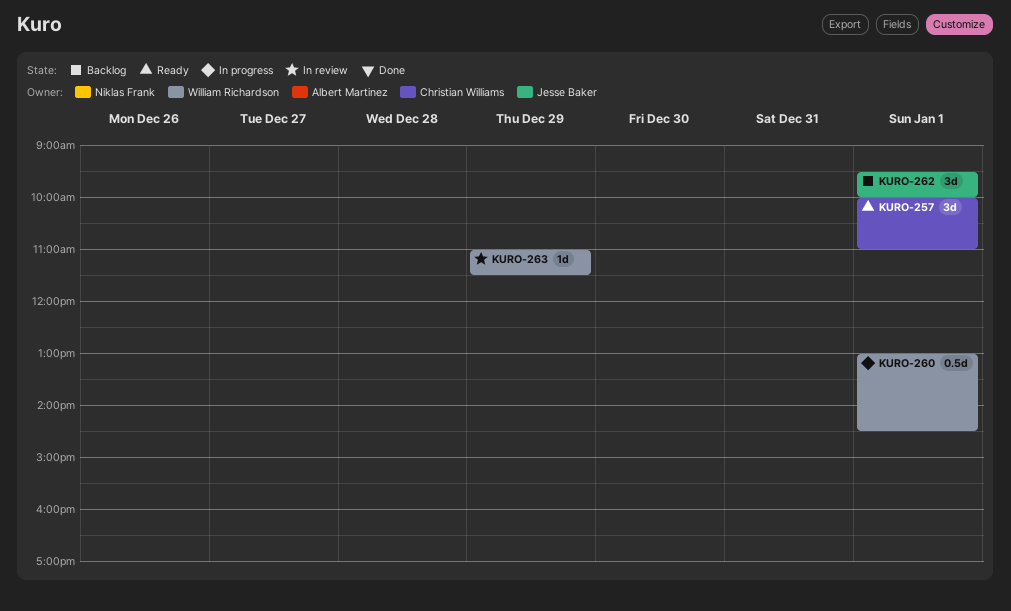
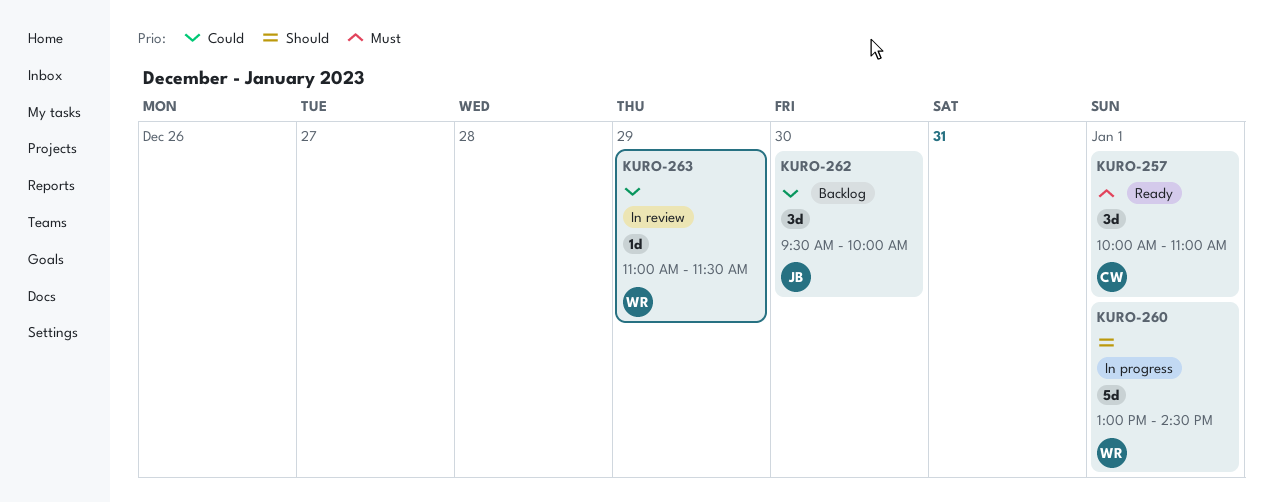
KURO-260, estimate: 0.5d -> 5d
KURO-262, day: Jan 1 -> Dec 30

